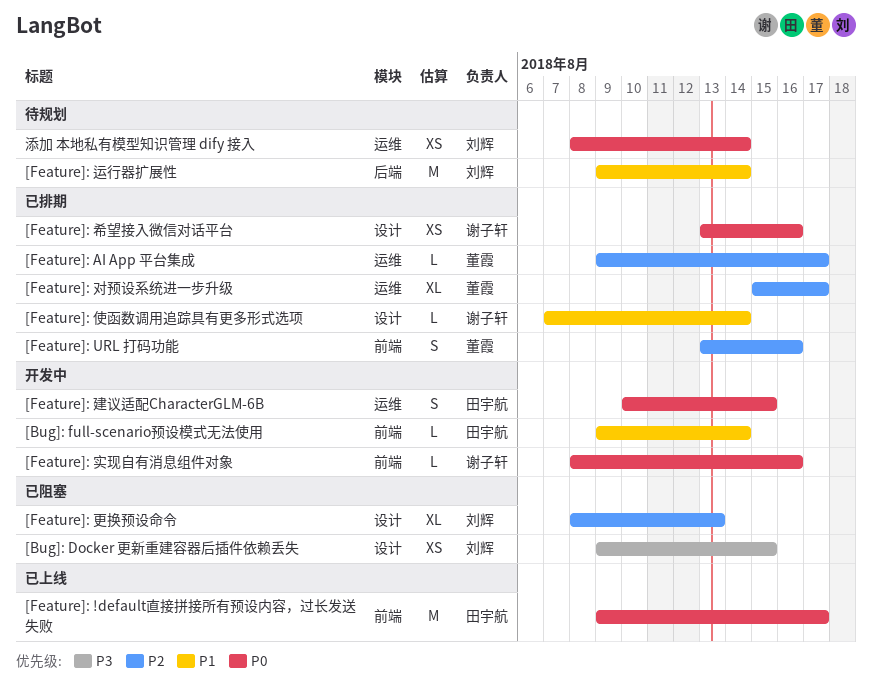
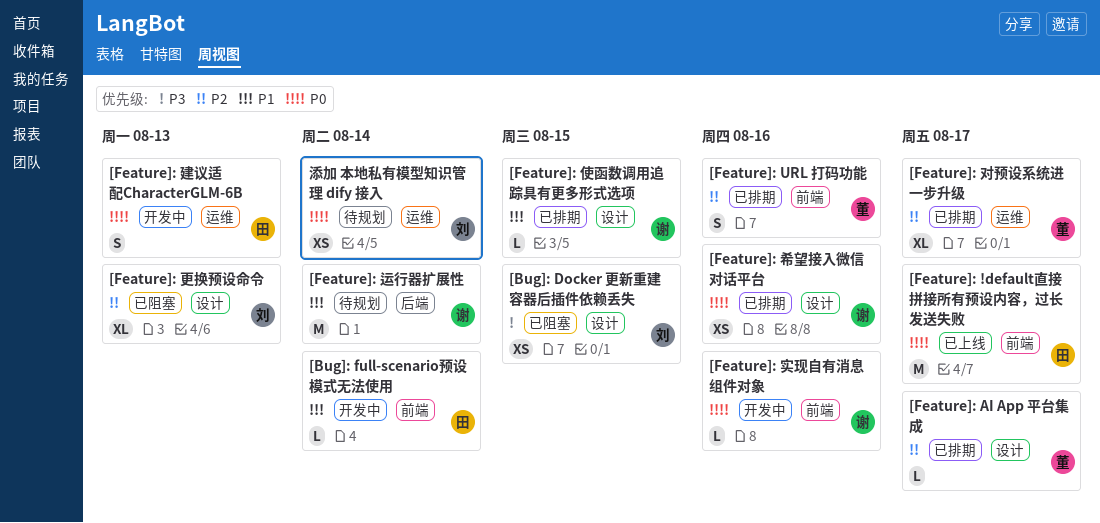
[Feature]: AI App 平台集成, label: 运维 -> 设计
[Feature]: 使函数调用追踪具有更多形式选项, due: Aug 14 -> Aug 15
[Feature]: 建议适配CharacterGLM-6B, due: Aug 15 -> Aug 13
[Feature]: 运行器扩展性, owner: 刘辉 -> 谢子轩

